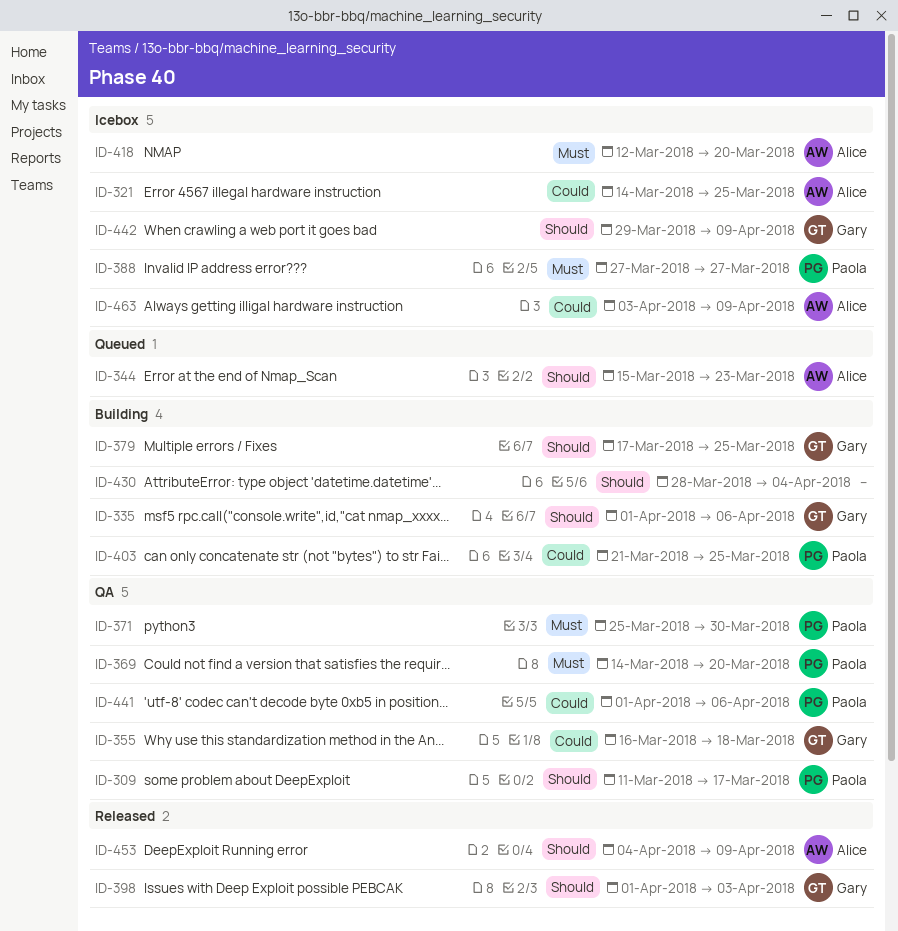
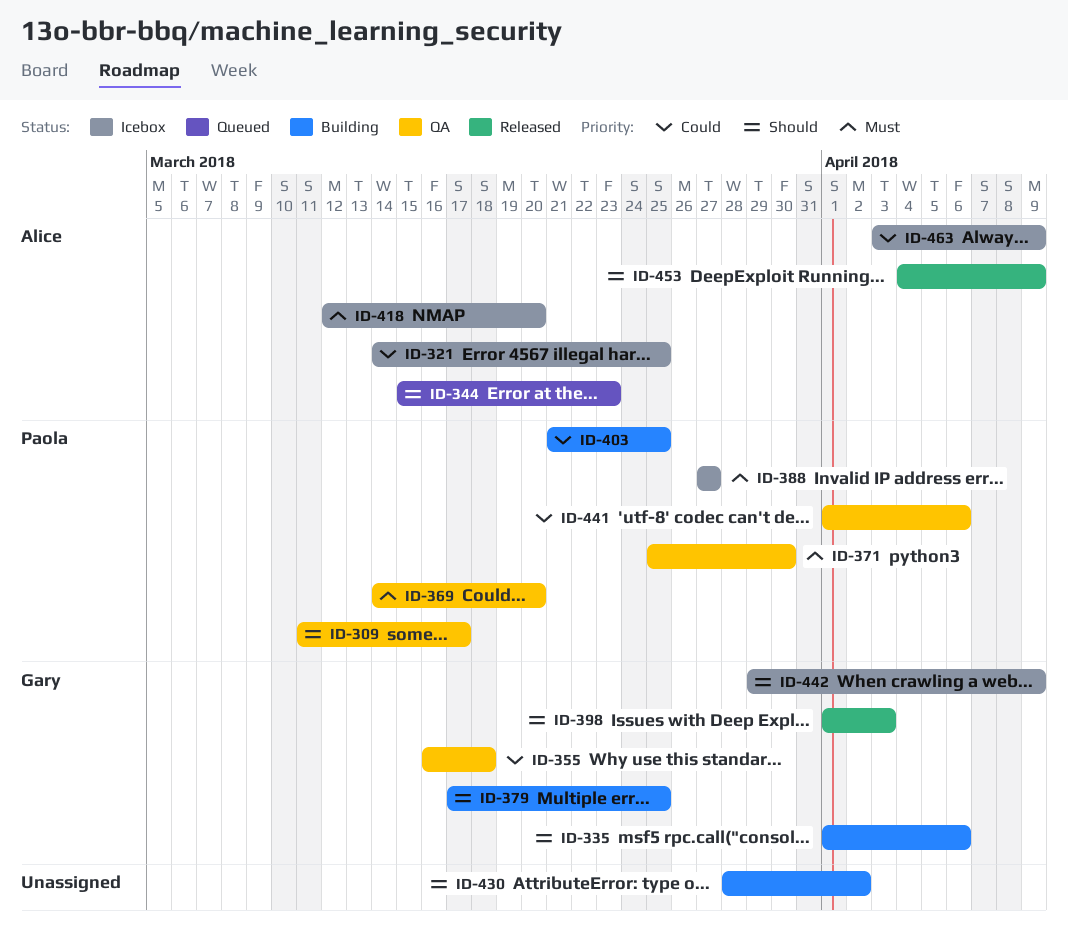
ID-430, due: Apr 4 -> Apr 2

